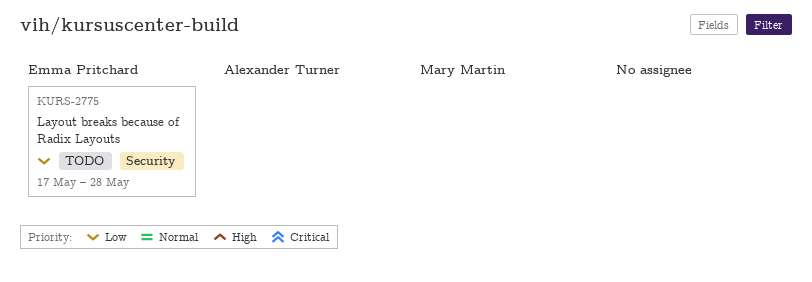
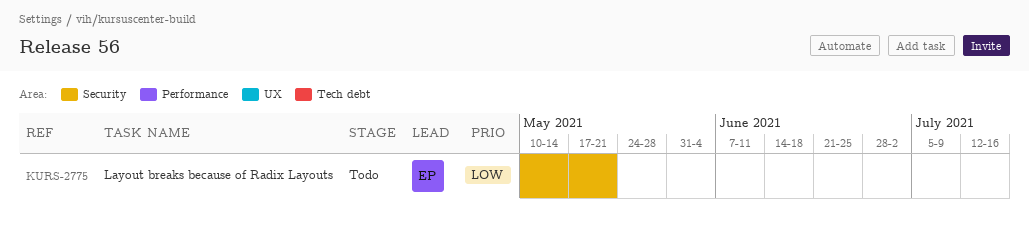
KURS-2775, start: May 17 -> May 10
KURS-2775, due: May 28 -> May 21

